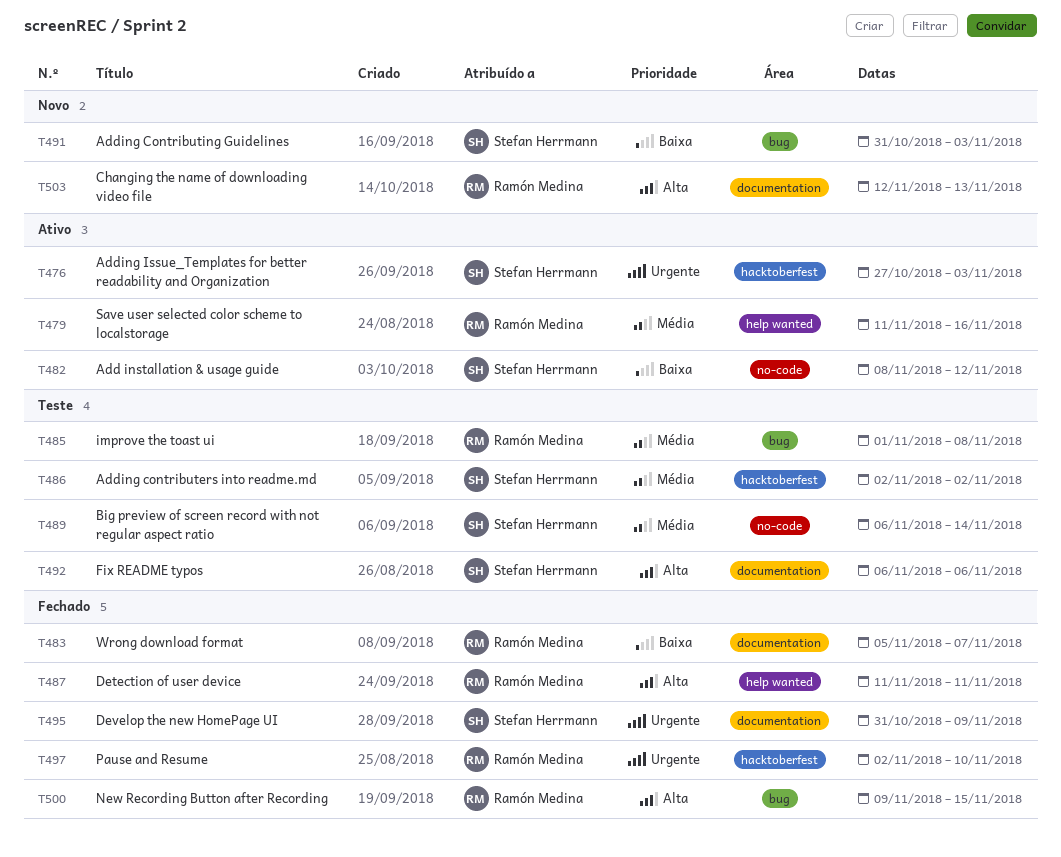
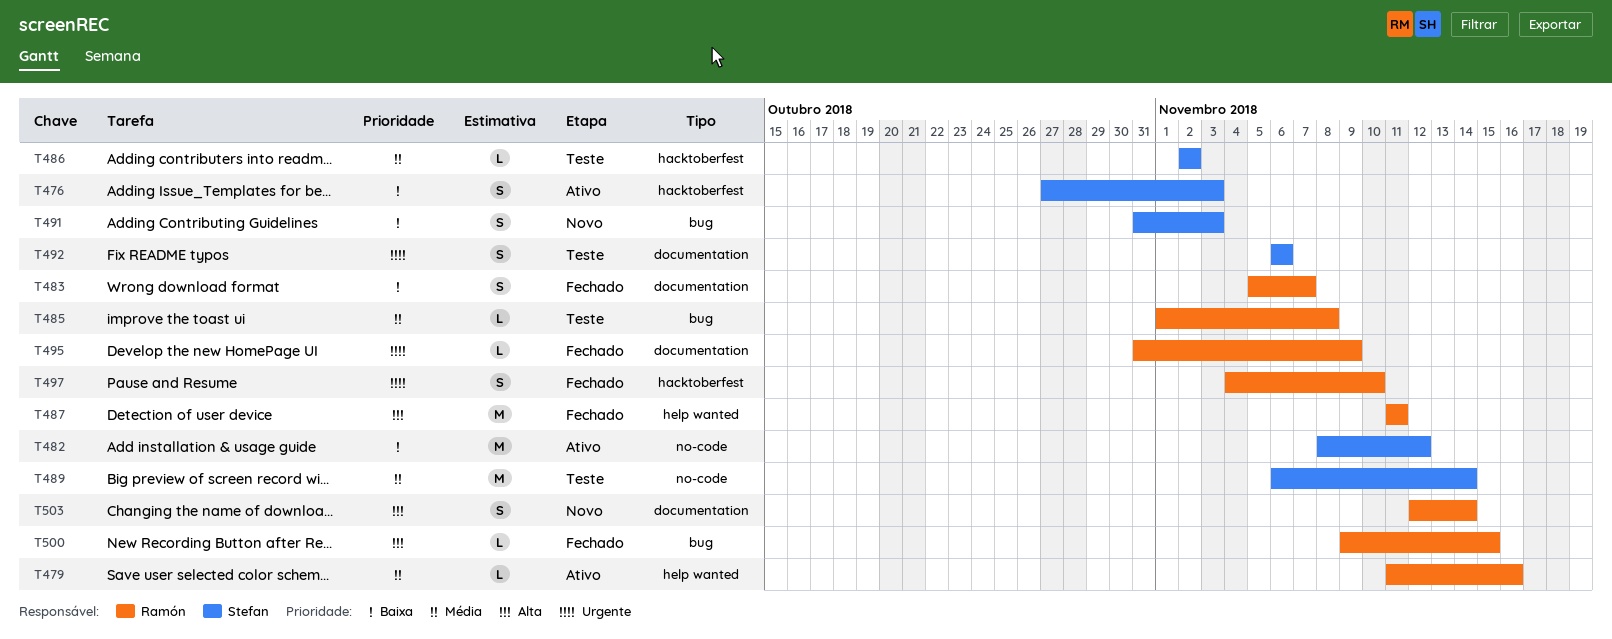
T476, priority: Urgente -> Baixa
T492, priority: Alta -> Urgente
T495, owner: Stefan Herrmann -> Ramón Medina
T497, start: Nov 2 -> Nov 4
T503, due: Nov 13 -> Nov 14

